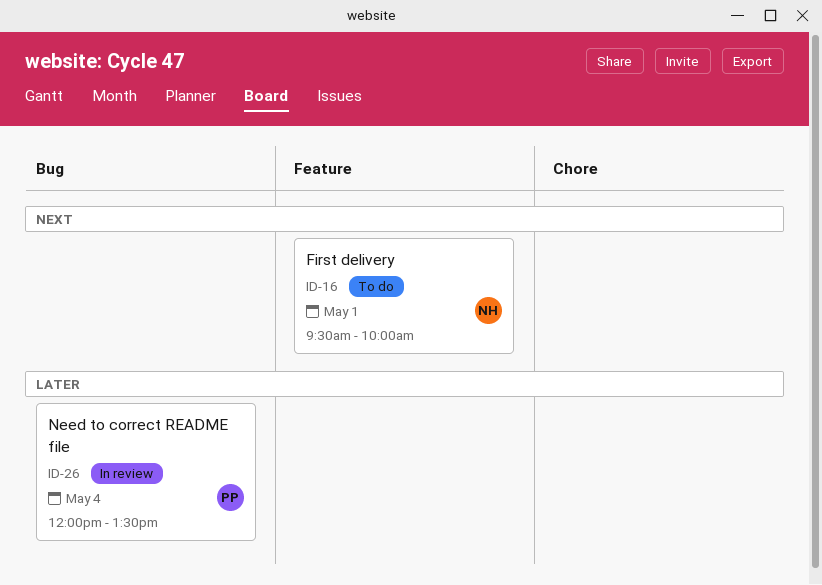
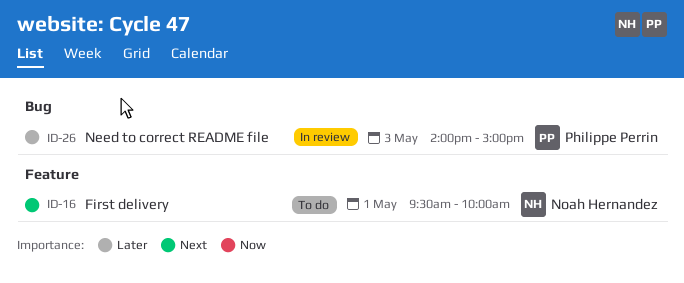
ID-26, day: May 4 -> May 3
ID-26, begins: 12:00 -> 14:00
ID-26, ends: 13:30 -> 15:00

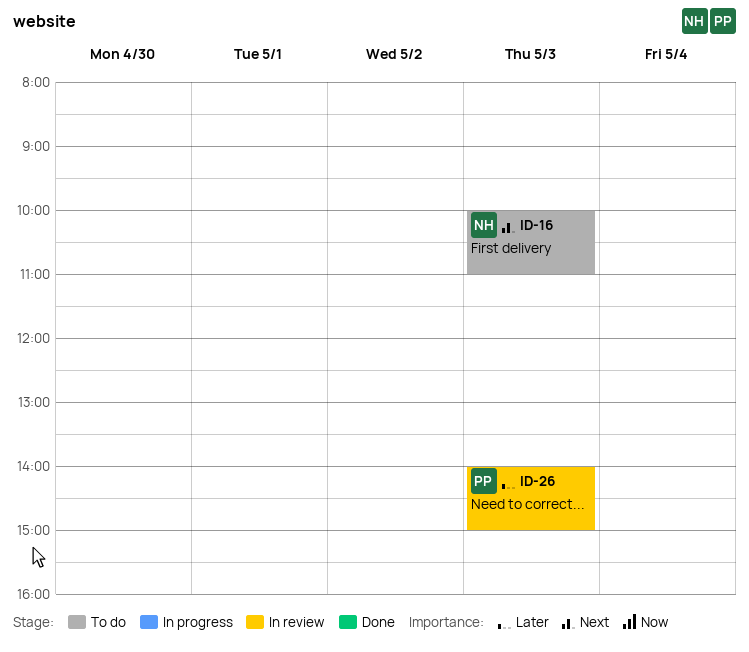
ID-16, day: May 1 -> May 3
ID-16, begins: 09:30 -> 10:00
ID-16, ends: 10:00 -> 11:00

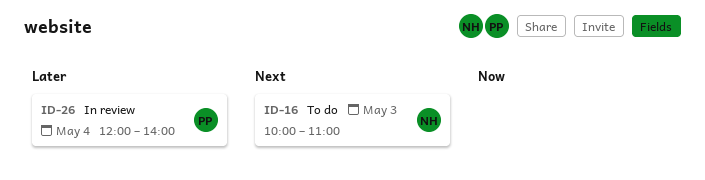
ID-26, day: May 3 -> May 4
ID-26, begins: 14:00 -> 12:00
ID-26, ends: 15:00 -> 14:00

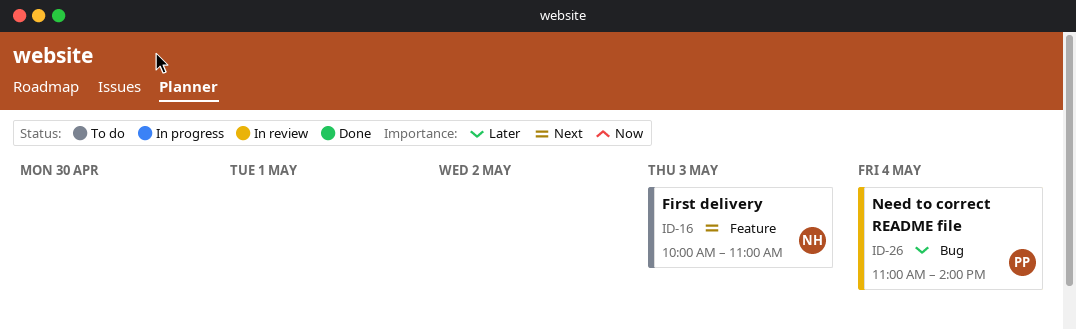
ID-26, begins: 12:00 -> 11:00

